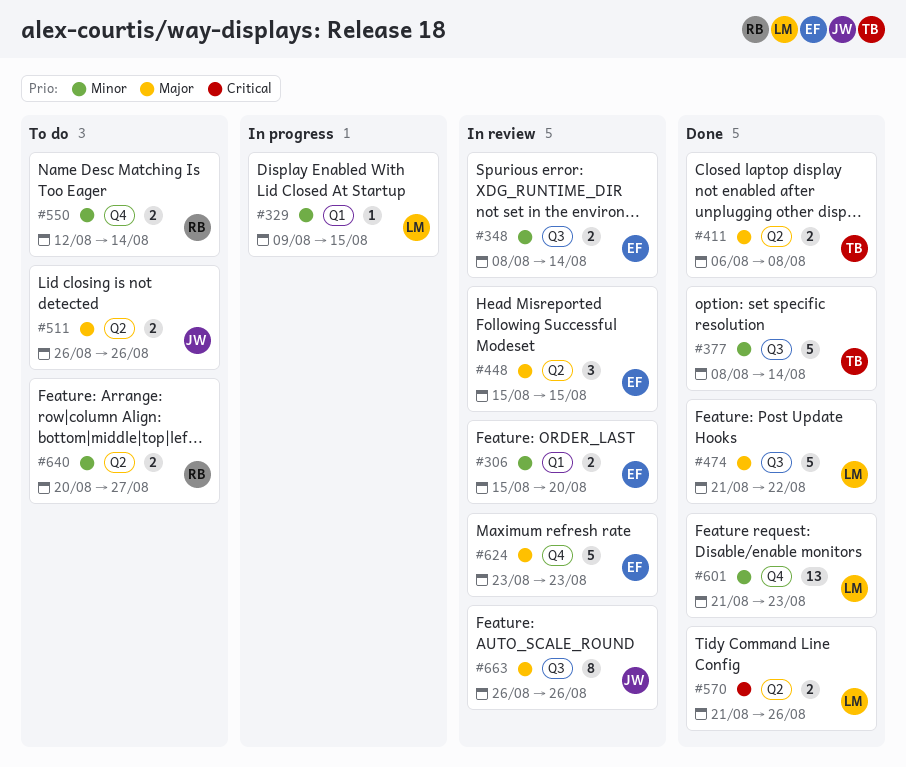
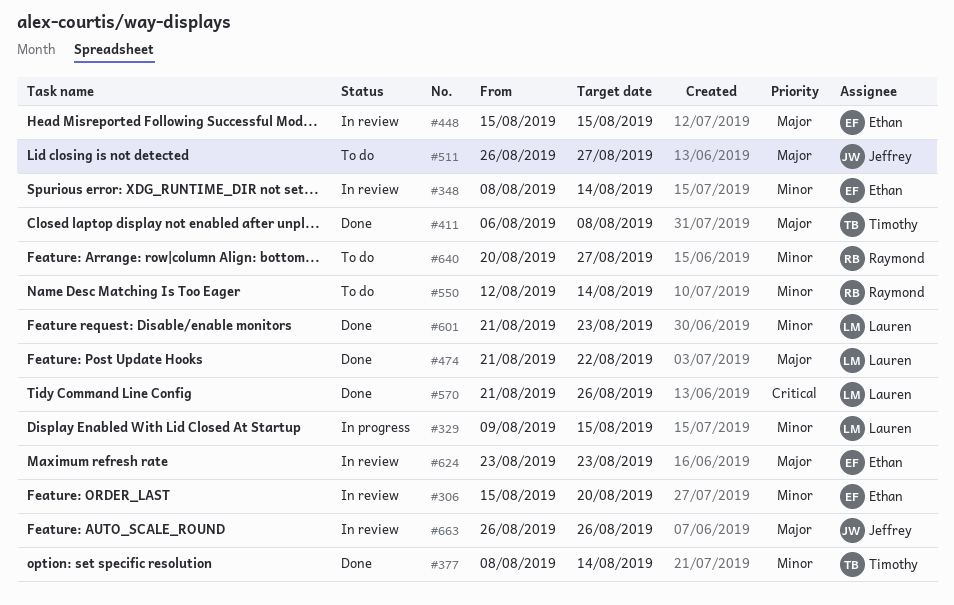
#511, due: Aug 26 -> Aug 27

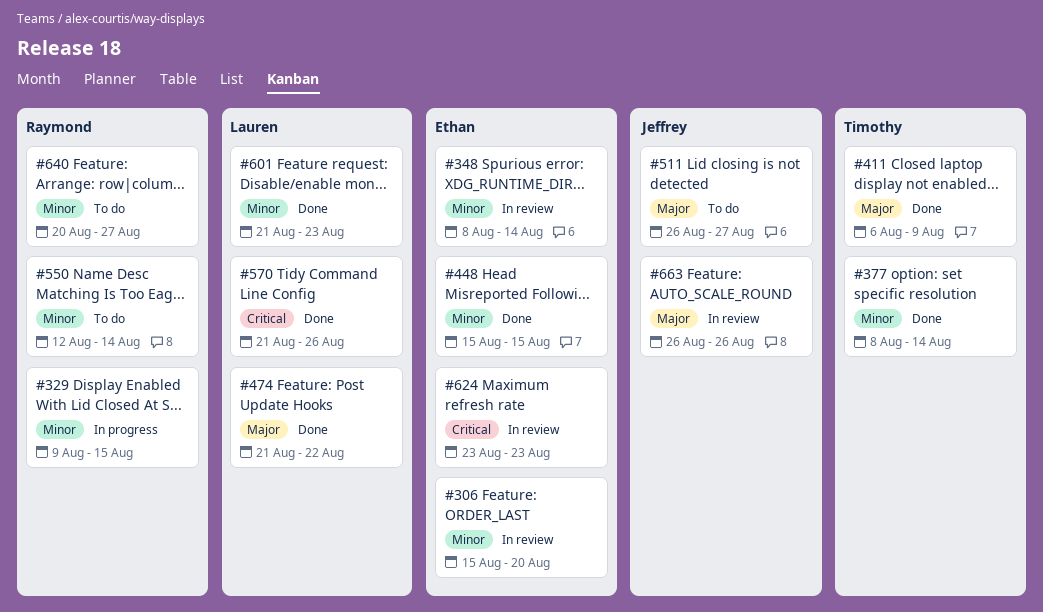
#329, owner: Lauren -> Raymond
#411, due: Aug 8 -> Aug 9
#448, status: In review -> Done
#448, priority: Major -> Minor
#624, priority: Major -> Critical

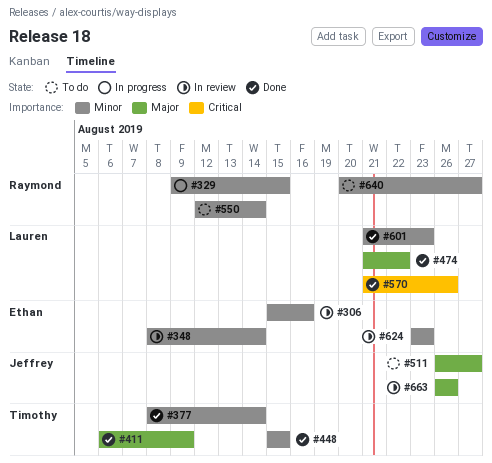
#306, due: Aug 20 -> Aug 16
#448, owner: Ethan -> Timothy
#624, priority: Critical -> Minor

